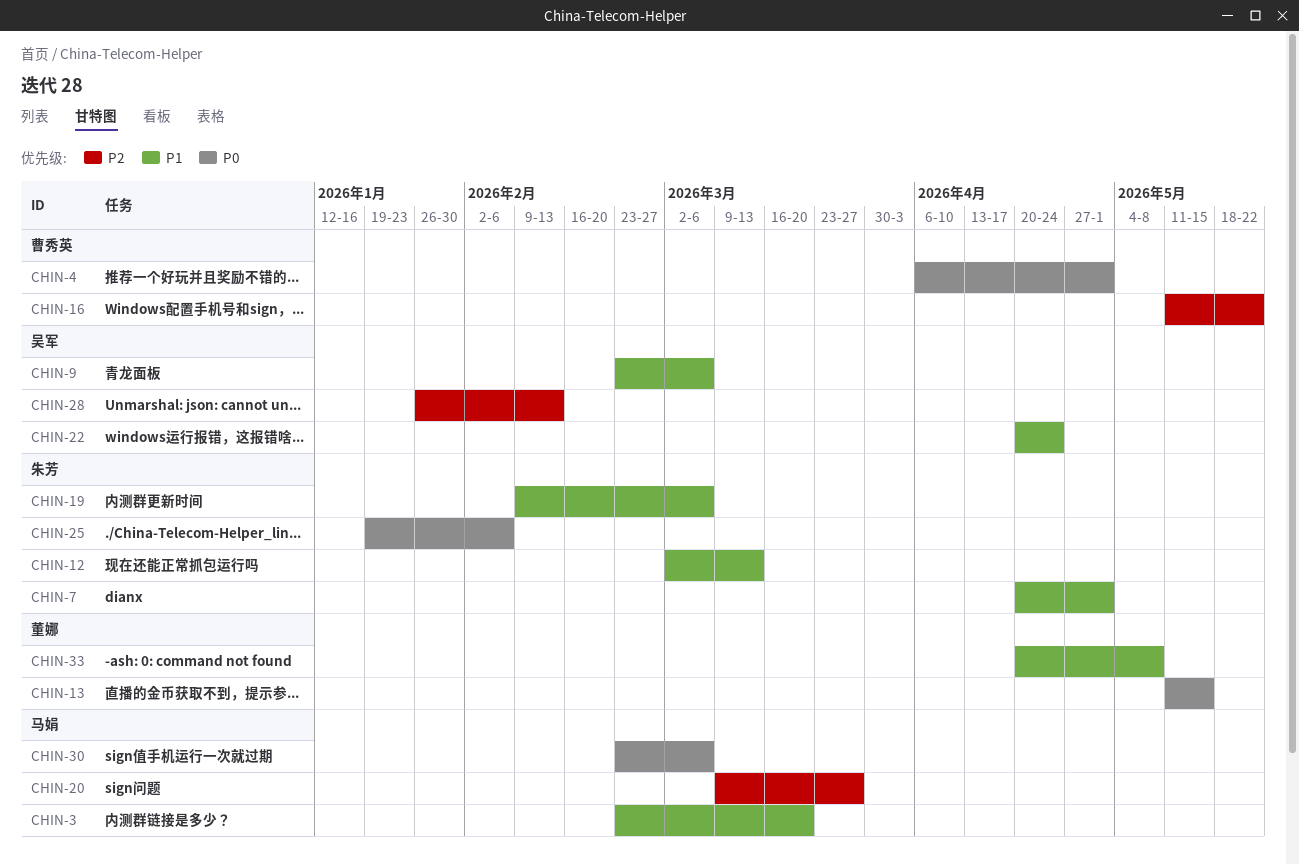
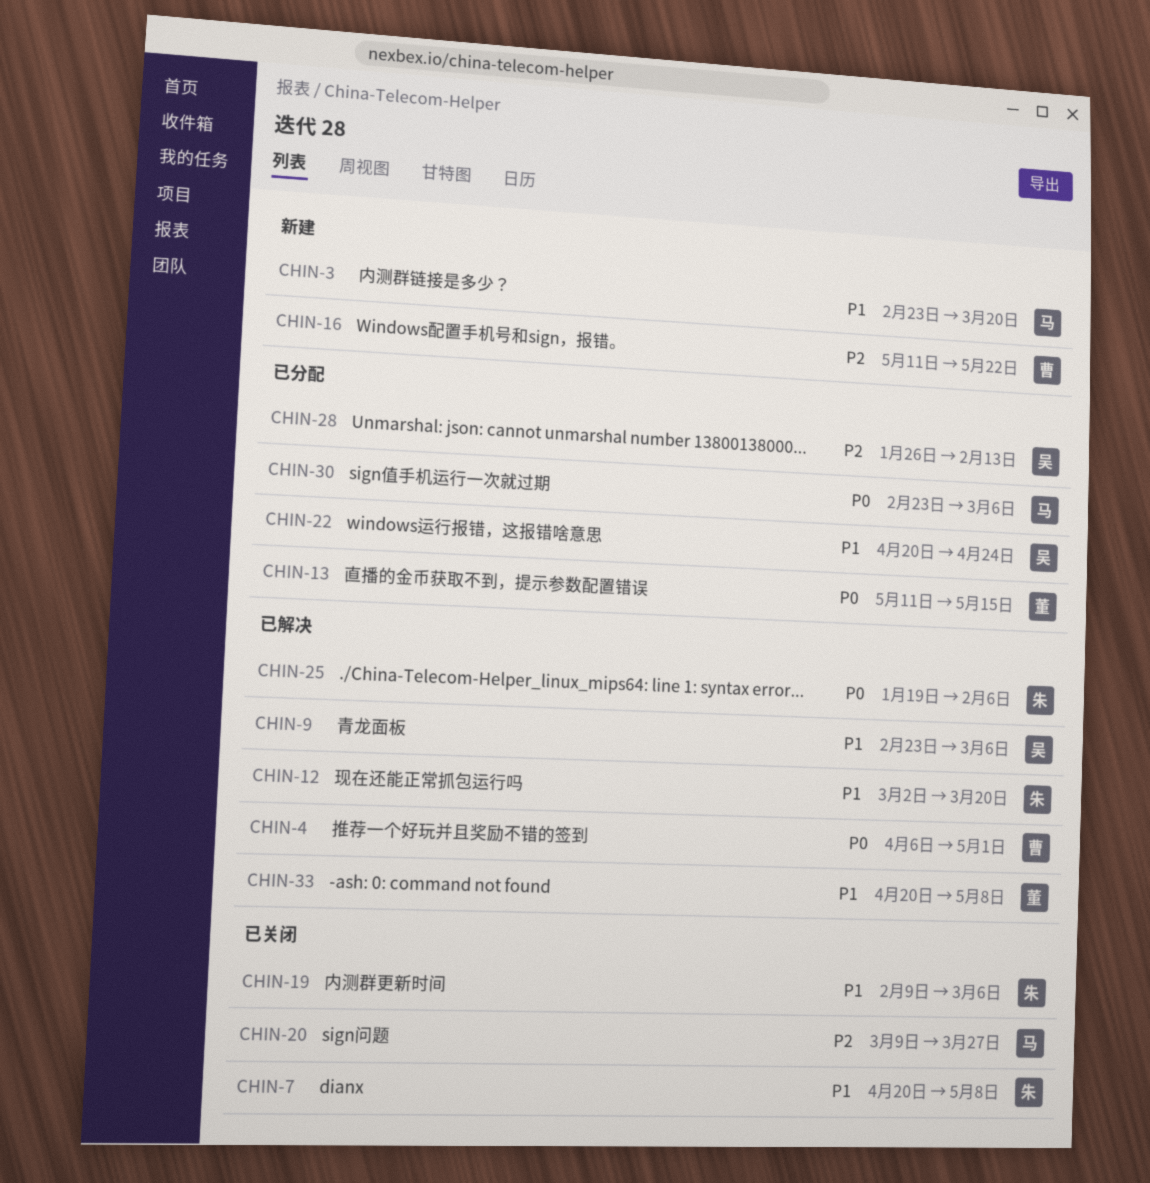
CHIN-7, due: May 1 -> May 8
CHIN-12, due: Mar 13 -> Mar 20

